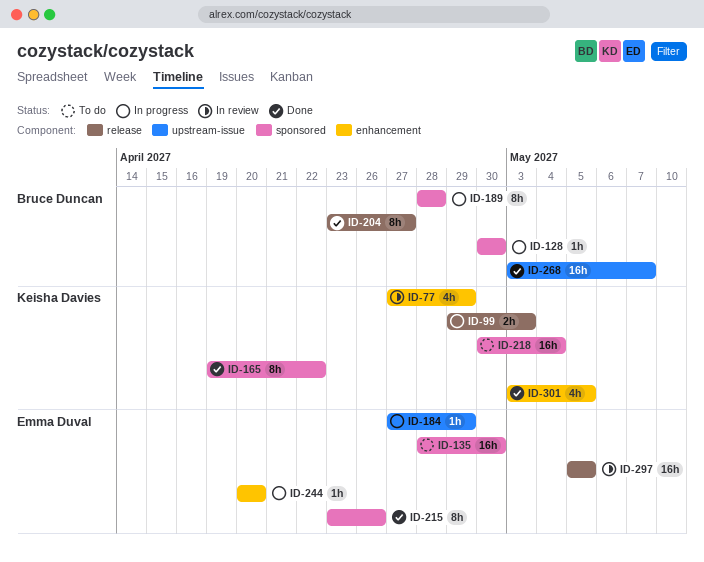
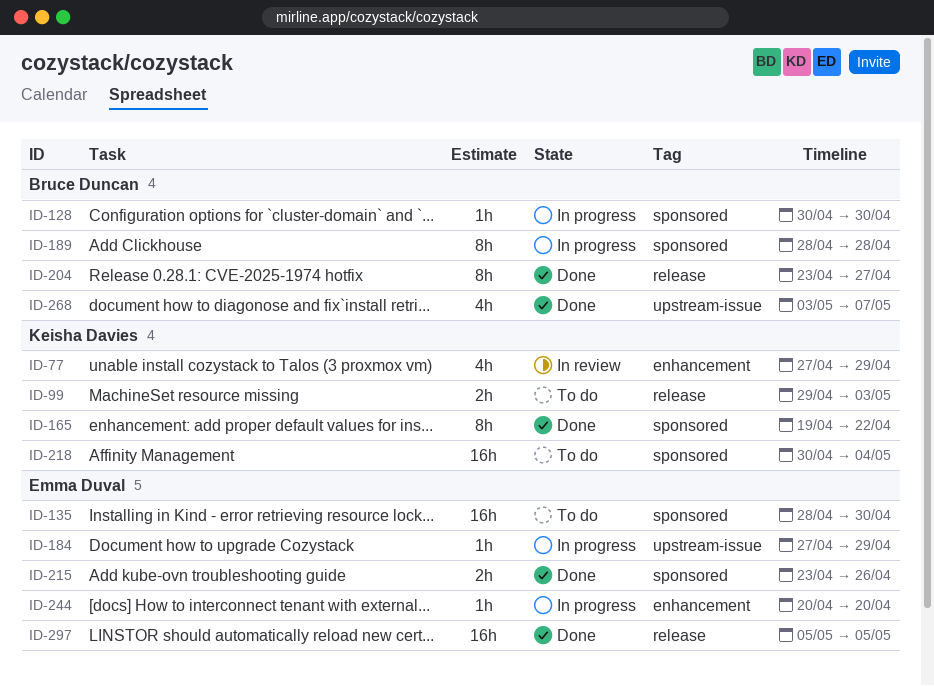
ID-99, status: In progress -> To do
ID-215, estimate: 8h -> 2h
ID-268, estimate: 16h -> 4h
ID-297, status: In review -> Done
ID-301: present -> none

